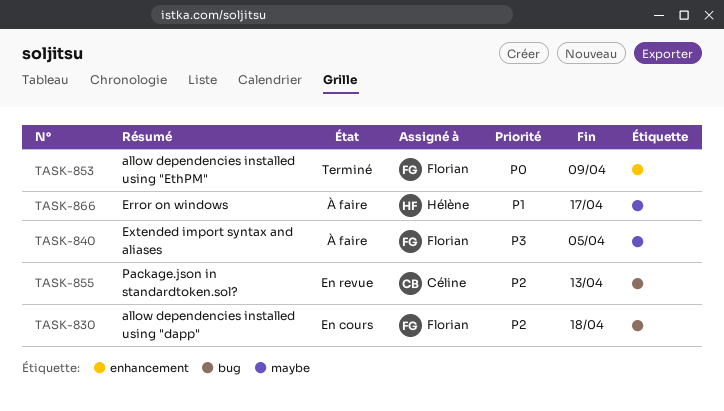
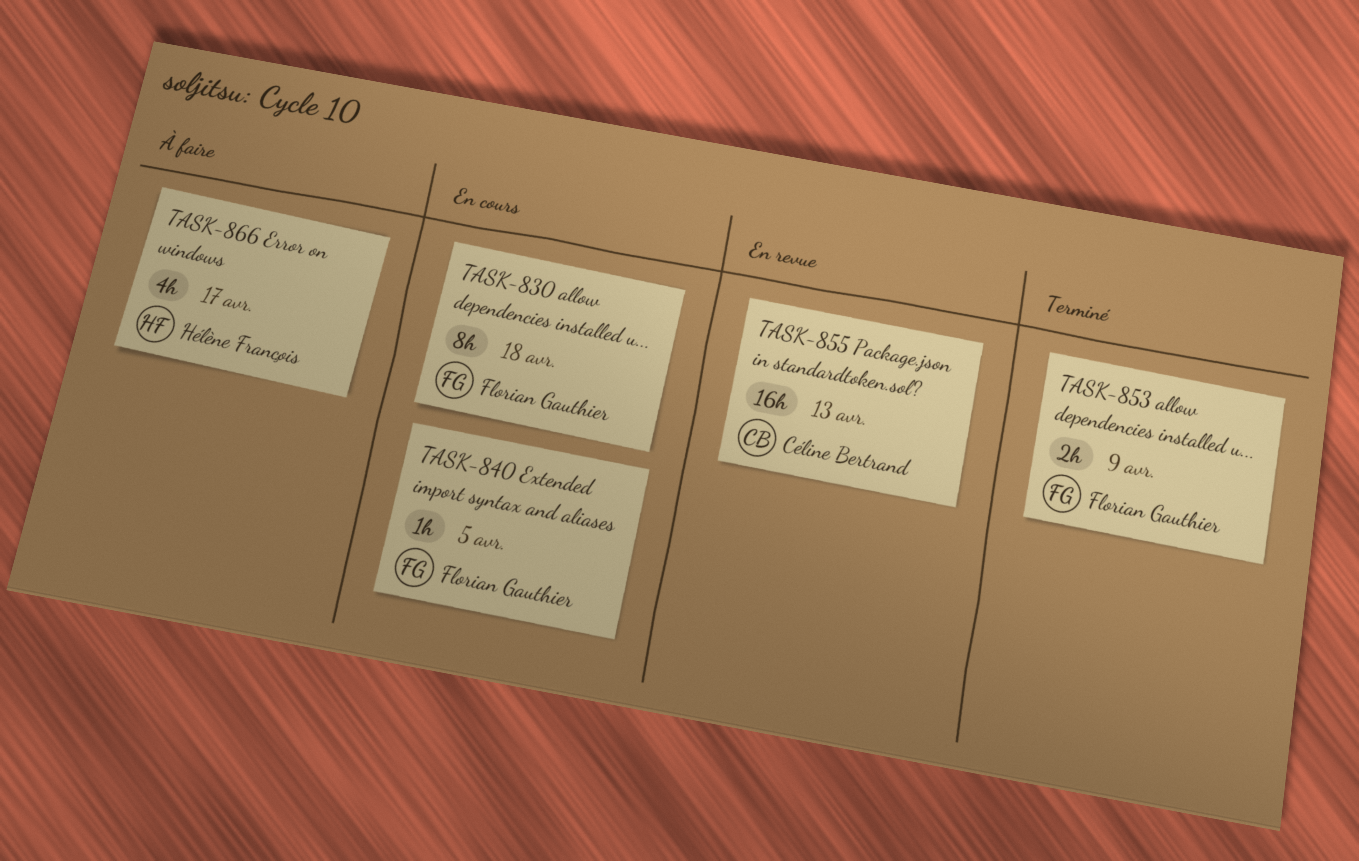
TASK-840, status: À faire -> En cours

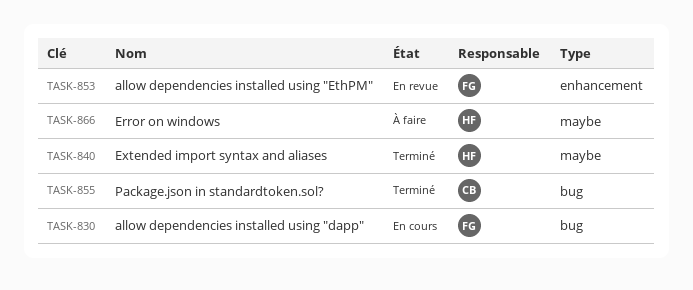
TASK-840, status: En cours -> Terminé
TASK-840, owner: Florian Gauthier -> Hélène François
TASK-853, status: Terminé -> En revue
TASK-855, status: En revue -> Terminé

